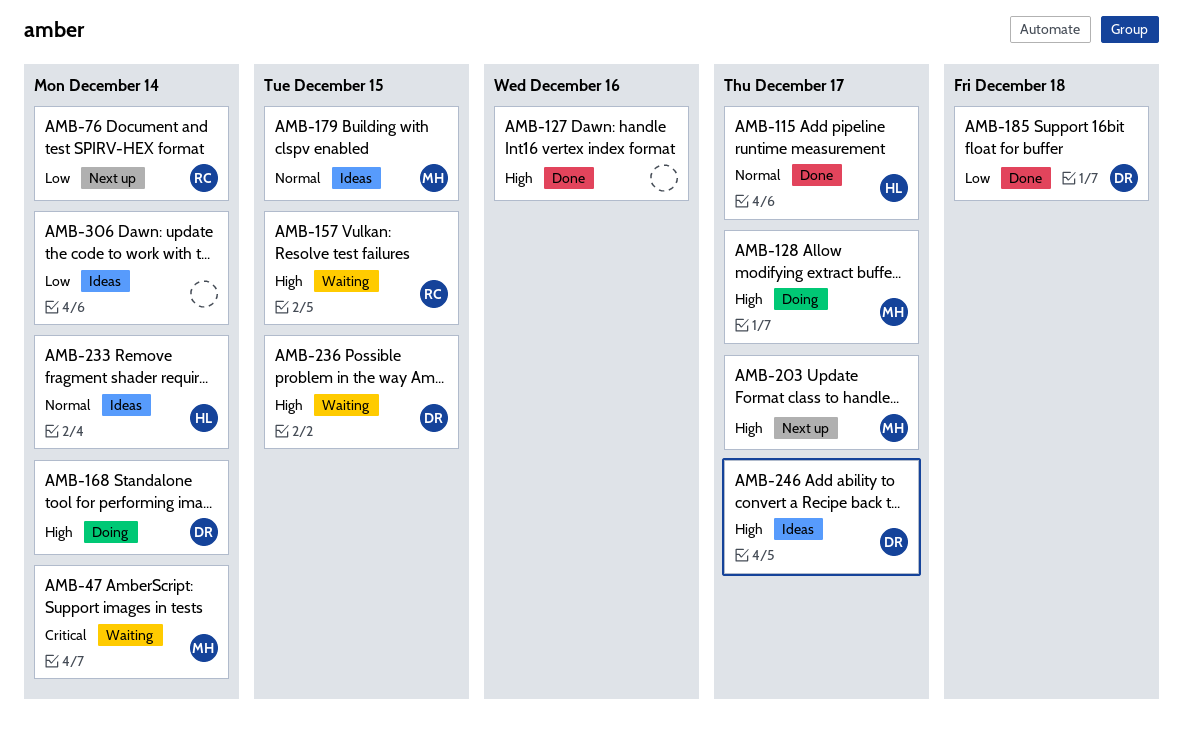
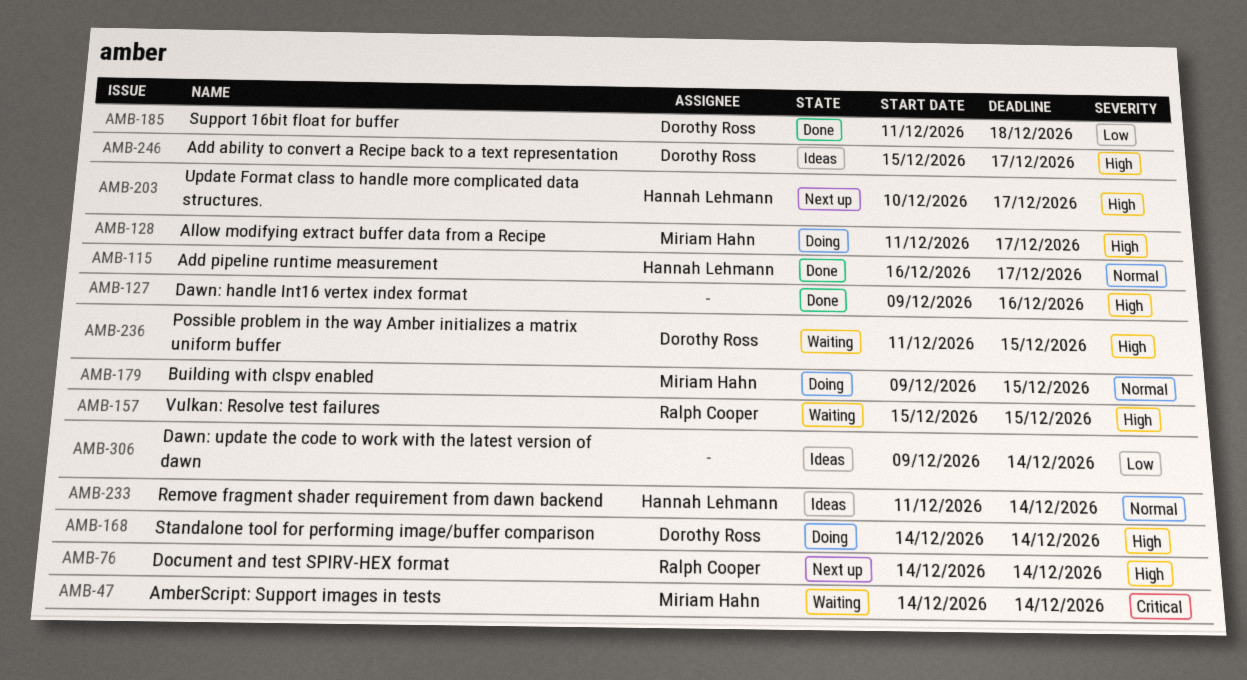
AMB-76, priority: Low -> High
AMB-179, status: Ideas -> Doing
AMB-203, owner: Miriam Hahn -> Hannah Lehmann

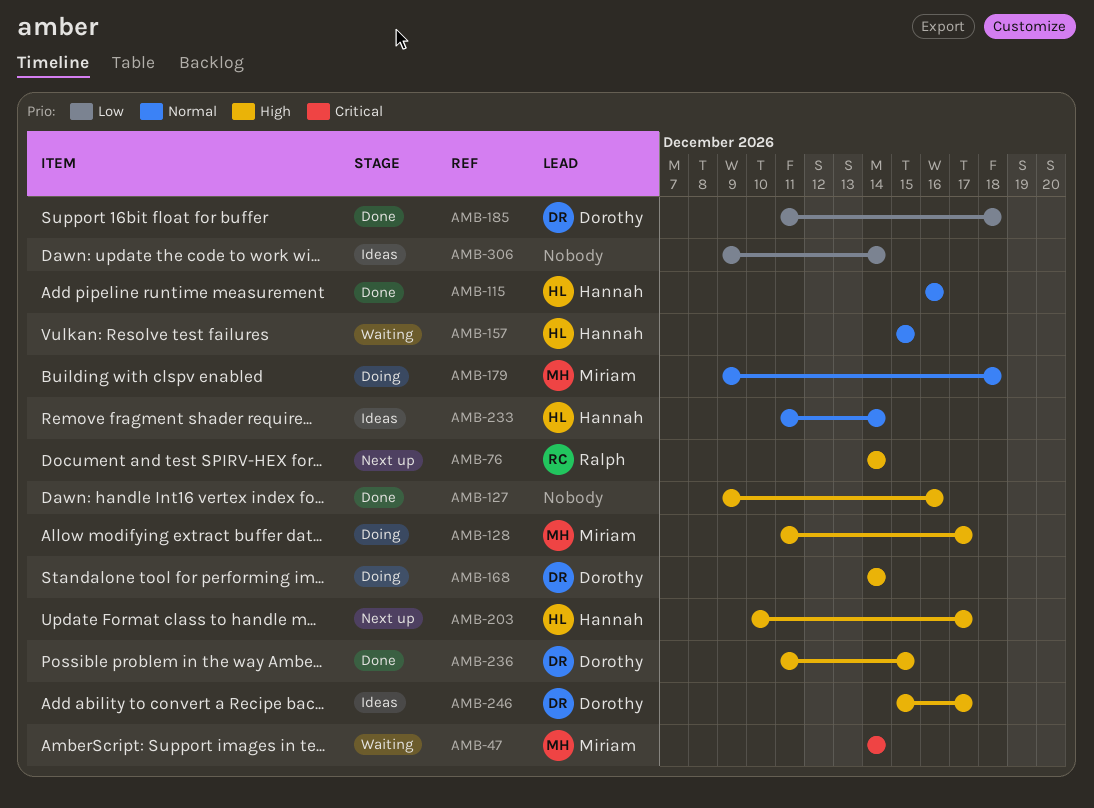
AMB-115, due: Dec 17 -> Dec 16
AMB-157, owner: Ralph Cooper -> Hannah Lehmann
AMB-157, priority: High -> Normal
AMB-179, due: Dec 15 -> Dec 18
AMB-236, status: Waiting -> Done

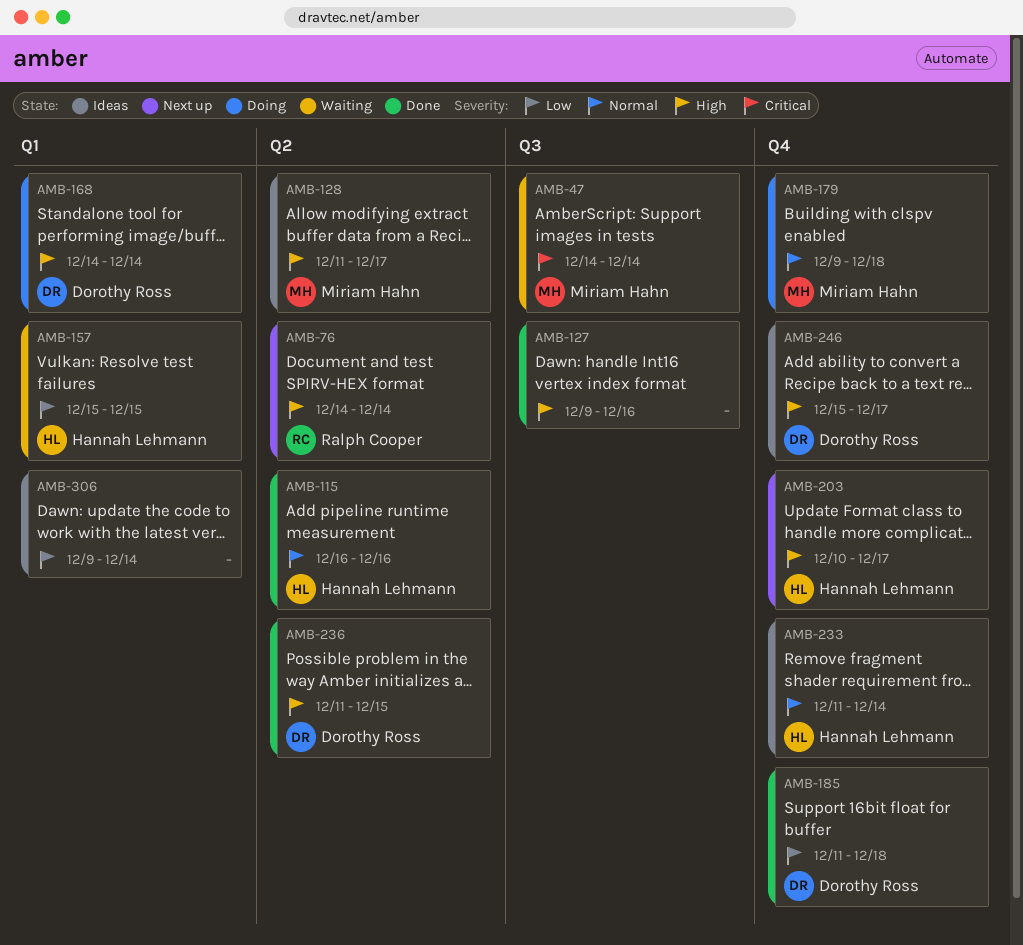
AMB-128, status: Doing -> Ideas
AMB-157, priority: Normal -> Low

